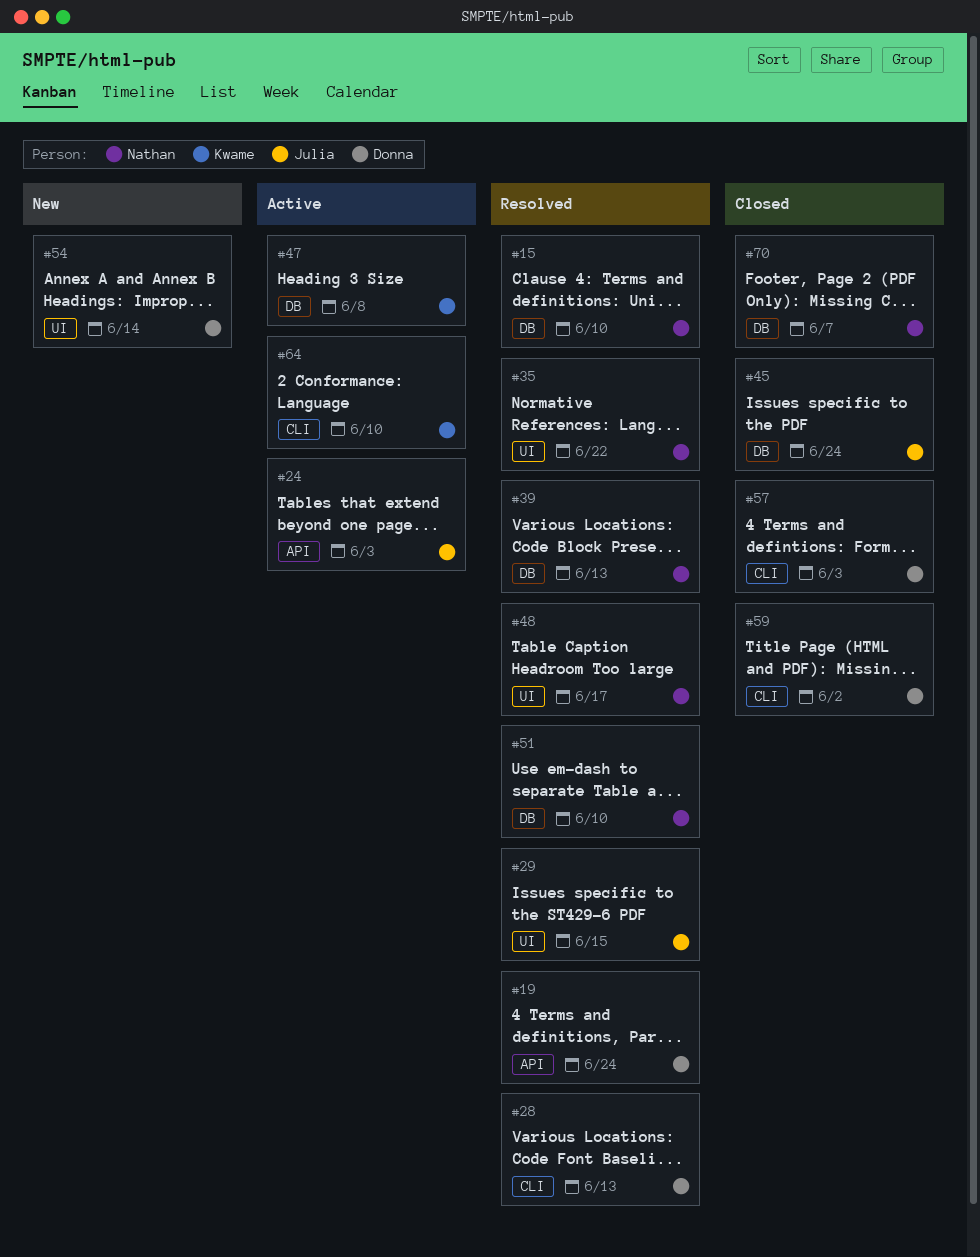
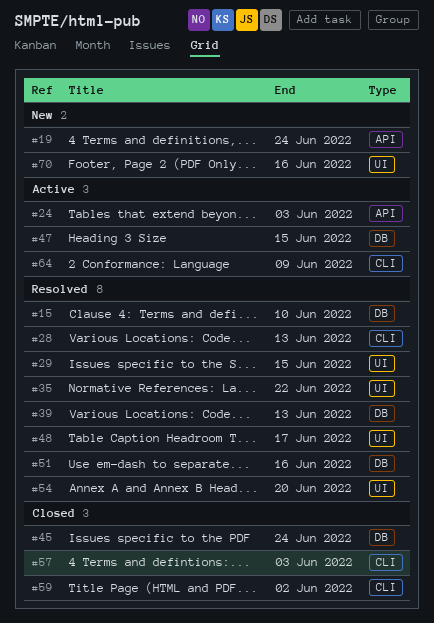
#19, status: Resolved -> New
#47, due: Jun 8 -> Jun 15
#51, due: Jun 10 -> Jun 16
#54, status: New -> Resolved
#54, due: Jun 14 -> Jun 20
#64, due: Jun 10 -> Jun 9
#70, status: Closed -> New
#70, label: DB -> UI
#70, due: Jun 7 -> Jun 16

